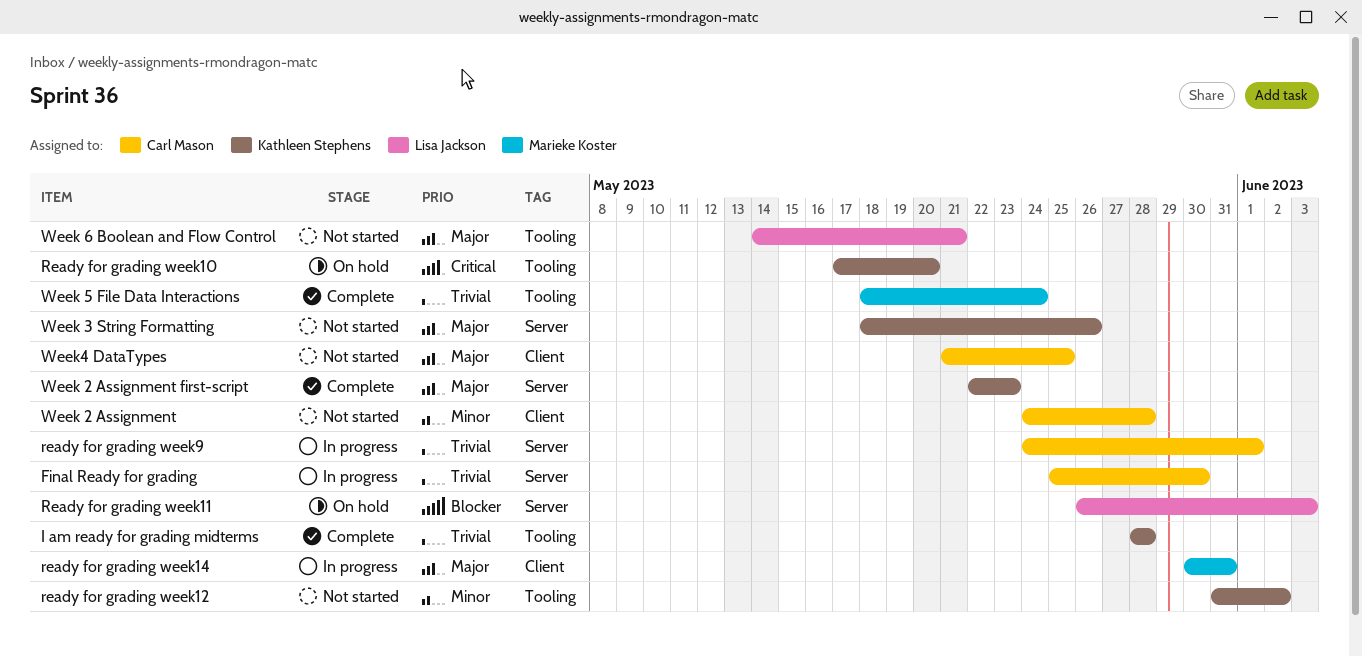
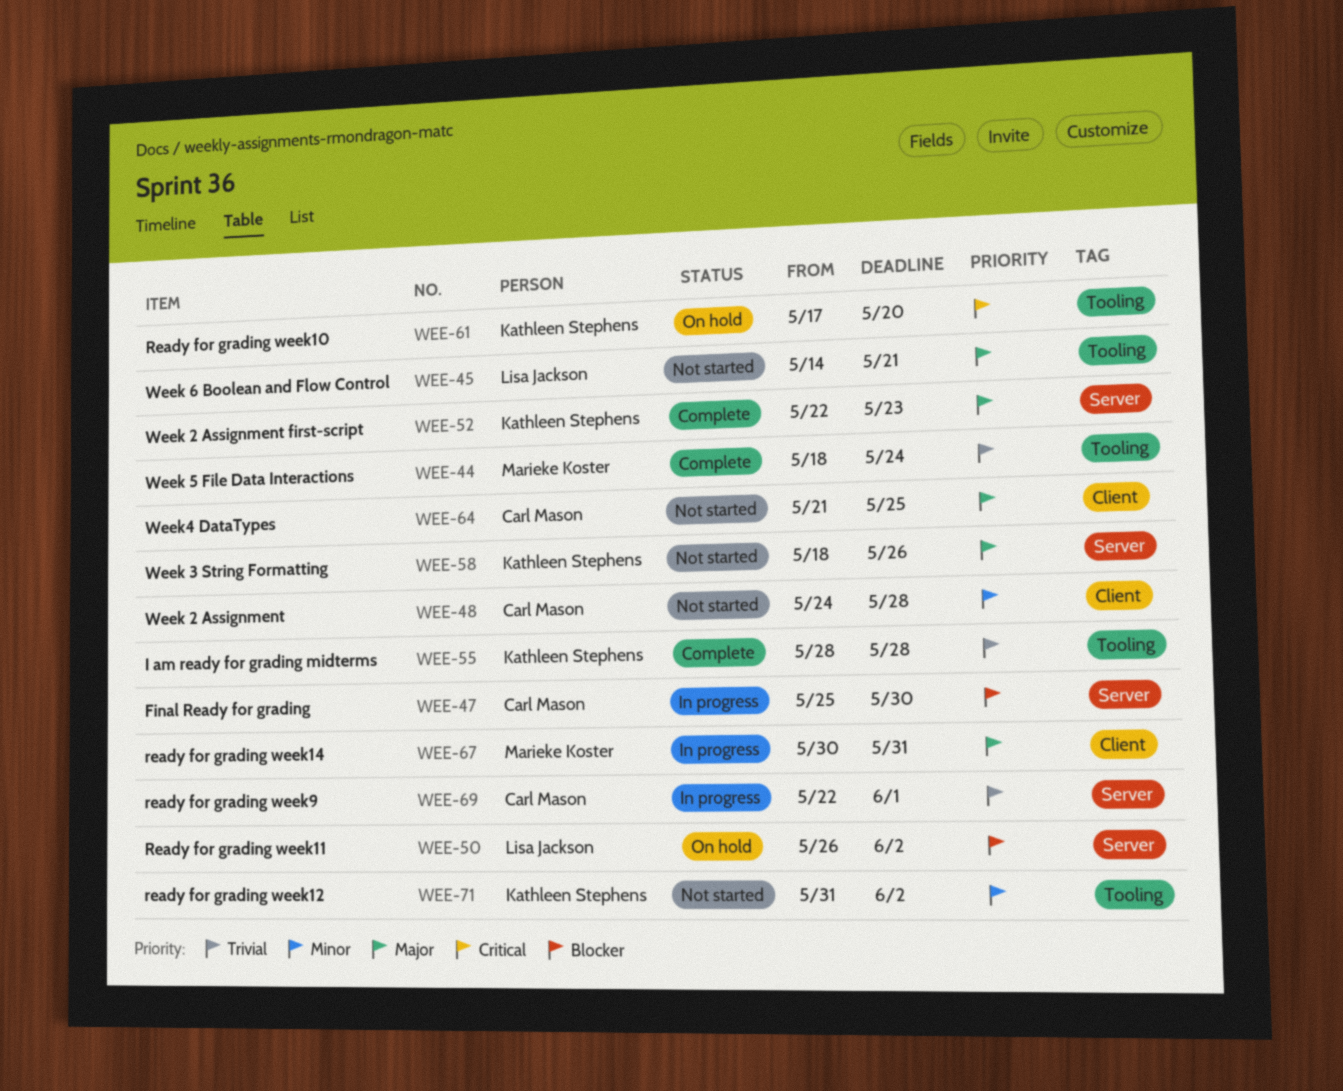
Final Ready for grading, priority: Trivial -> Blocker
Ready for grading week11, due: Jun 3 -> Jun 2
ready for grading week9, start: May 24 -> May 22

